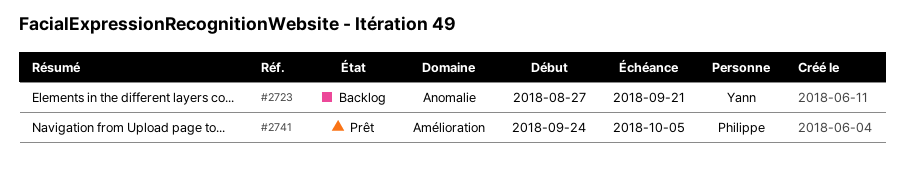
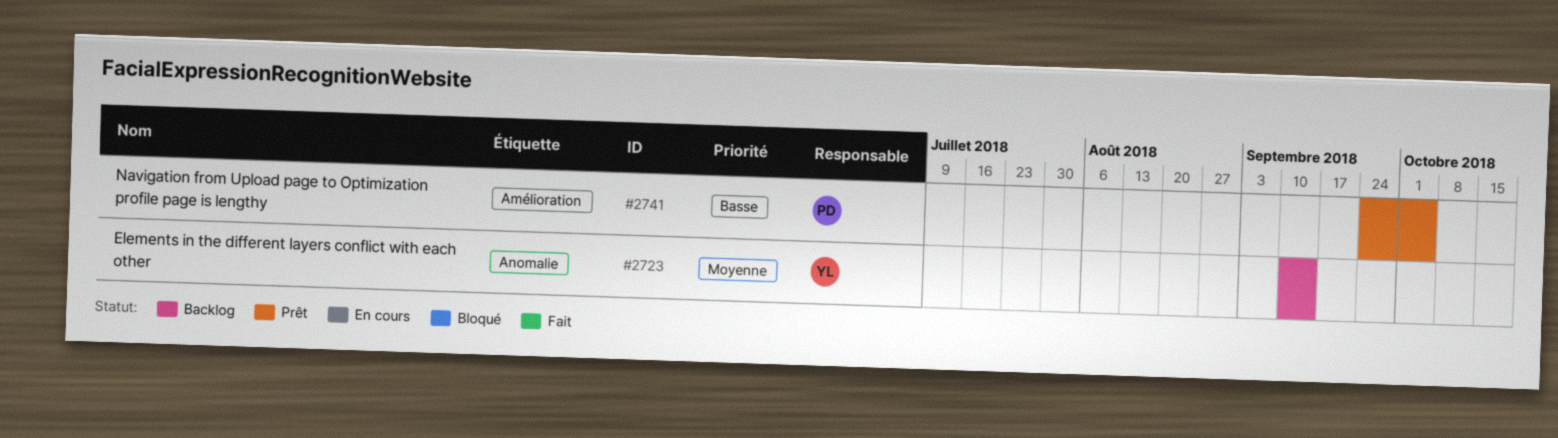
#2723, start: Aug 27 -> Sep 10
#2723, due: Sep 21 -> Sep 14

